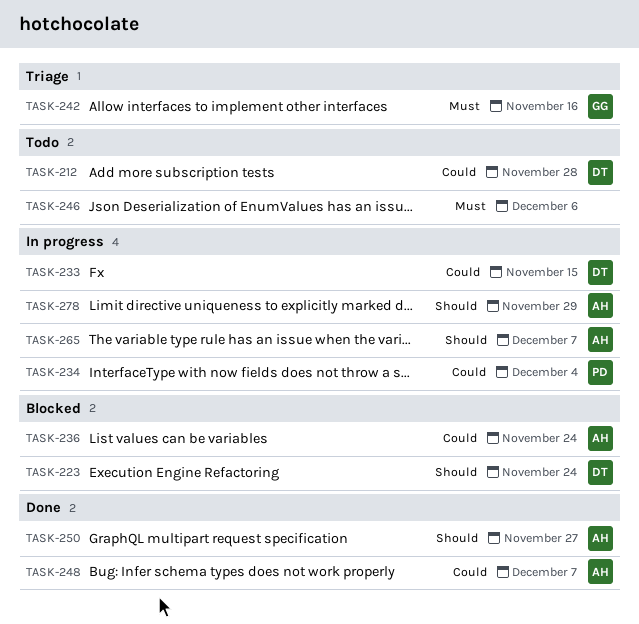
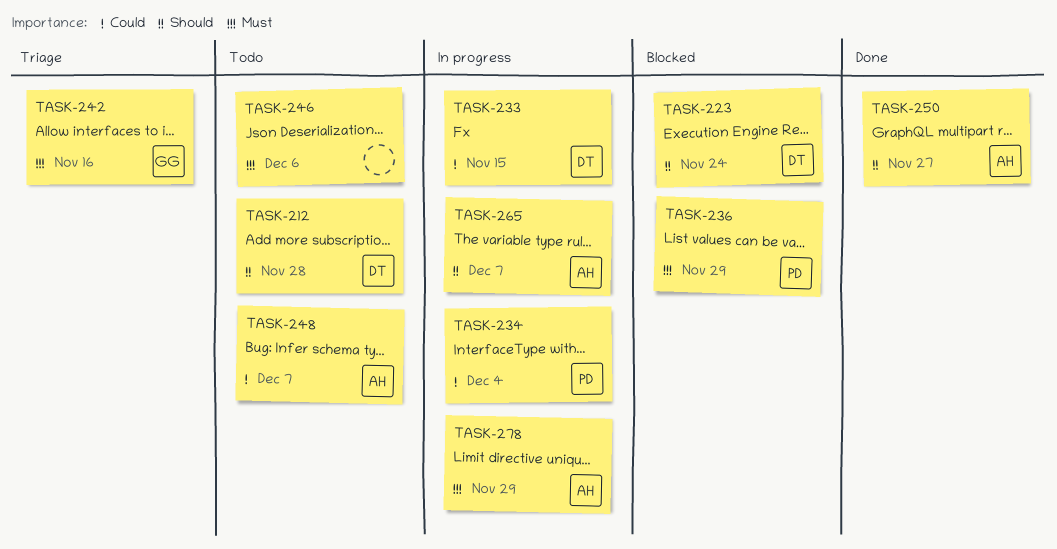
TASK-212, priority: Could -> Should
TASK-236, owner: AH -> PD
TASK-236, priority: Could -> Must
TASK-236, due: Nov 24 -> Nov 29
TASK-248, status: Done -> Todo
TASK-278, priority: Should -> Must

